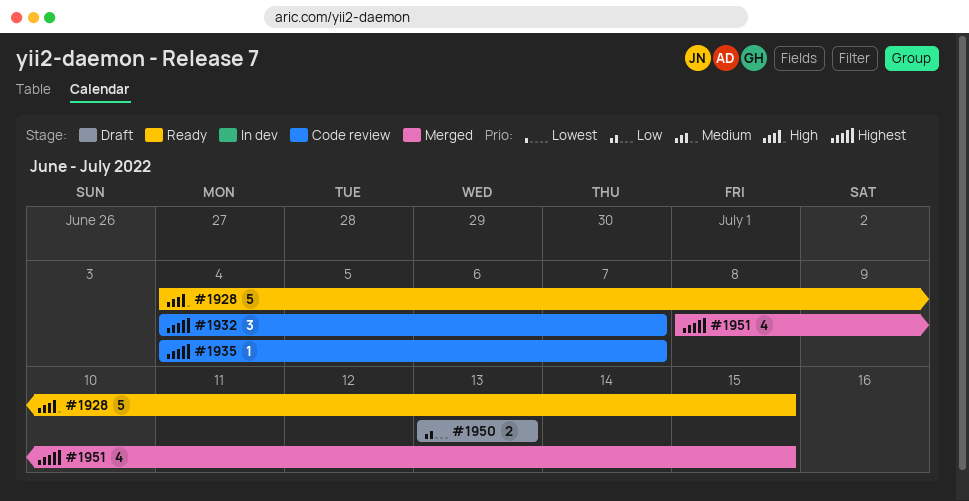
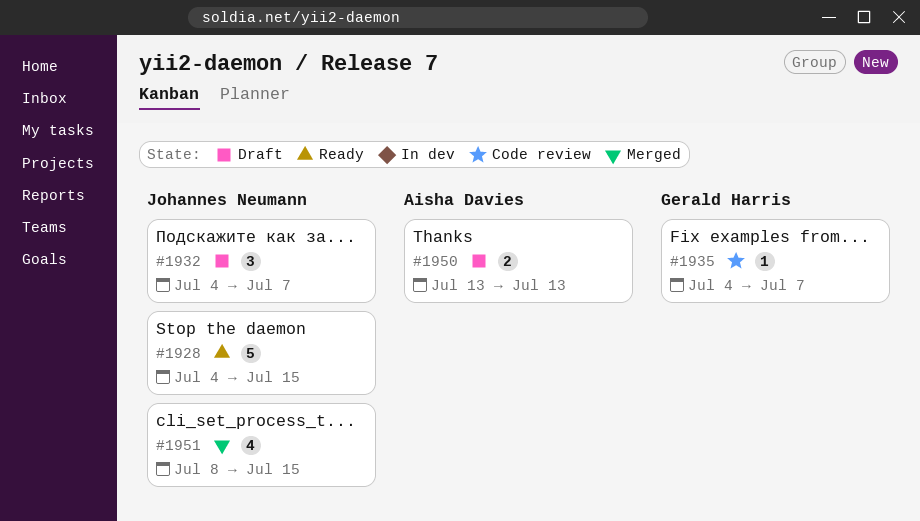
#1932, status: Code review -> Draft

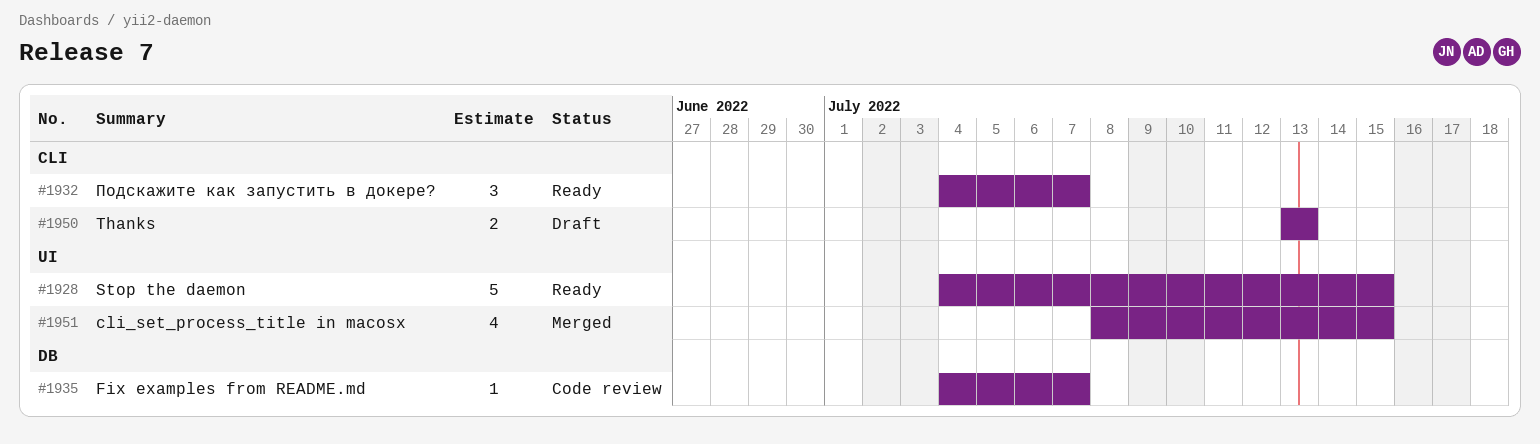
#1932, status: Draft -> Ready

